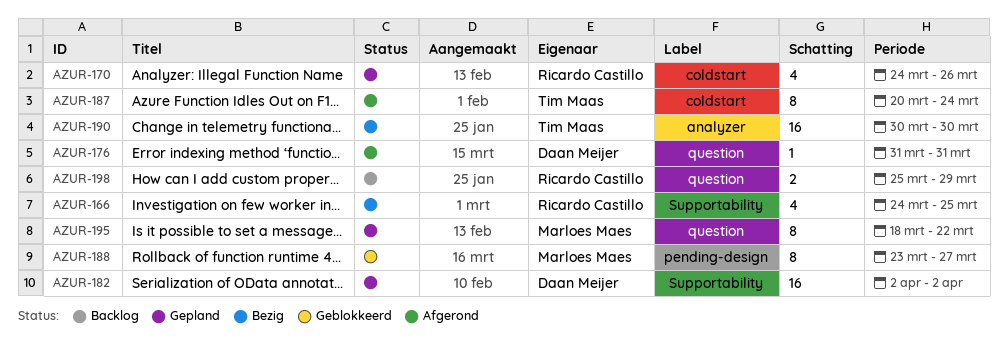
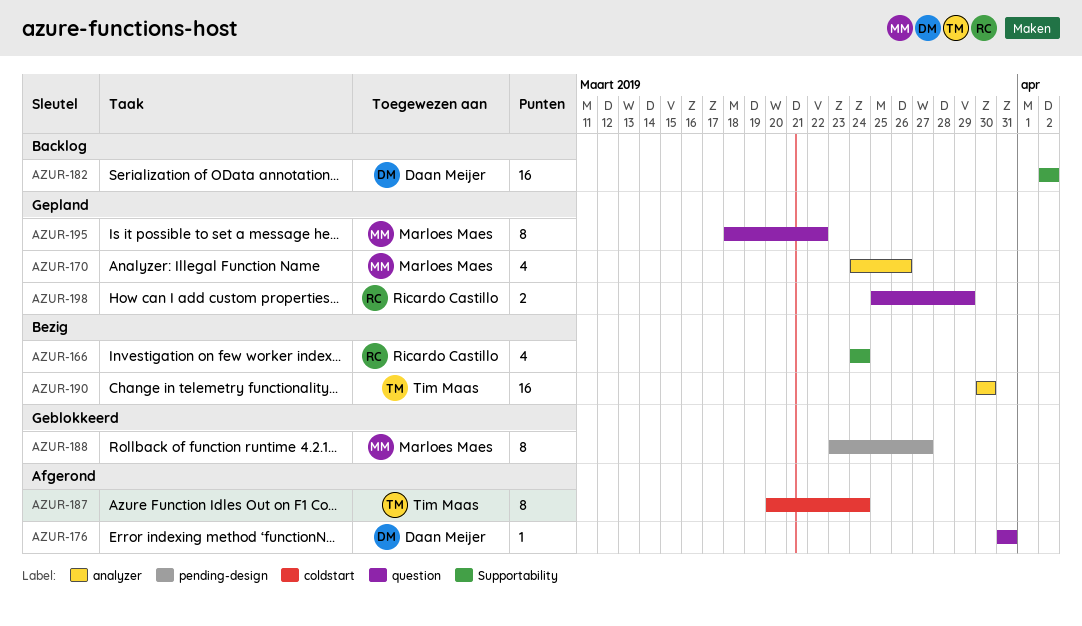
AZUR-166, due: Mar 25 -> Mar 24
AZUR-170, owner: Ricardo Castillo -> Marloes Maes
AZUR-170, label: coldstart -> analyzer
AZUR-182, status: Gepland -> Backlog
AZUR-198, status: Backlog -> Gepland

